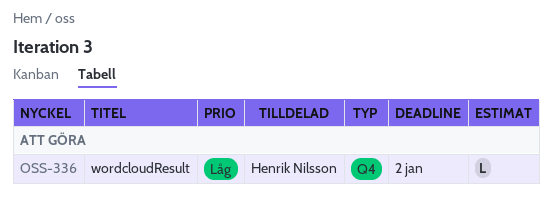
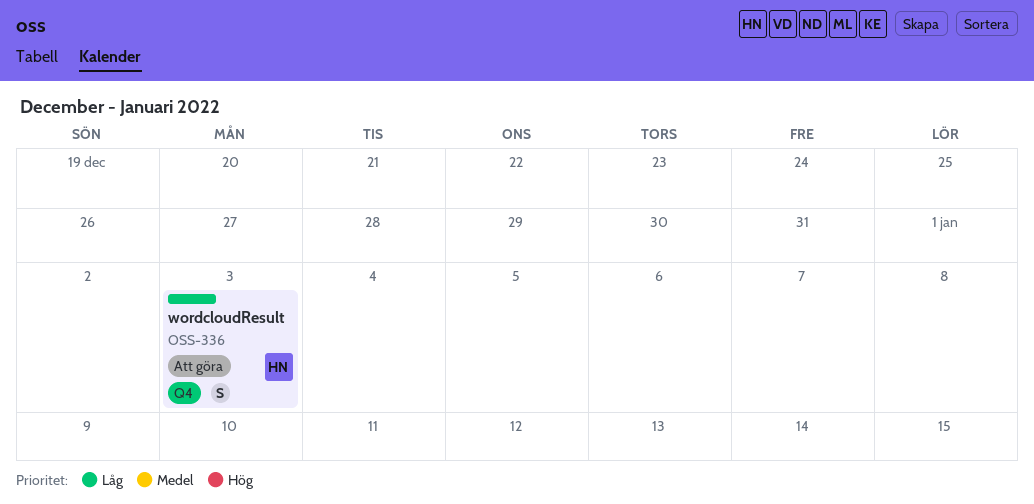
OSS-336, estimate: L -> S
OSS-336, due: Jan 2 -> Jan 3

